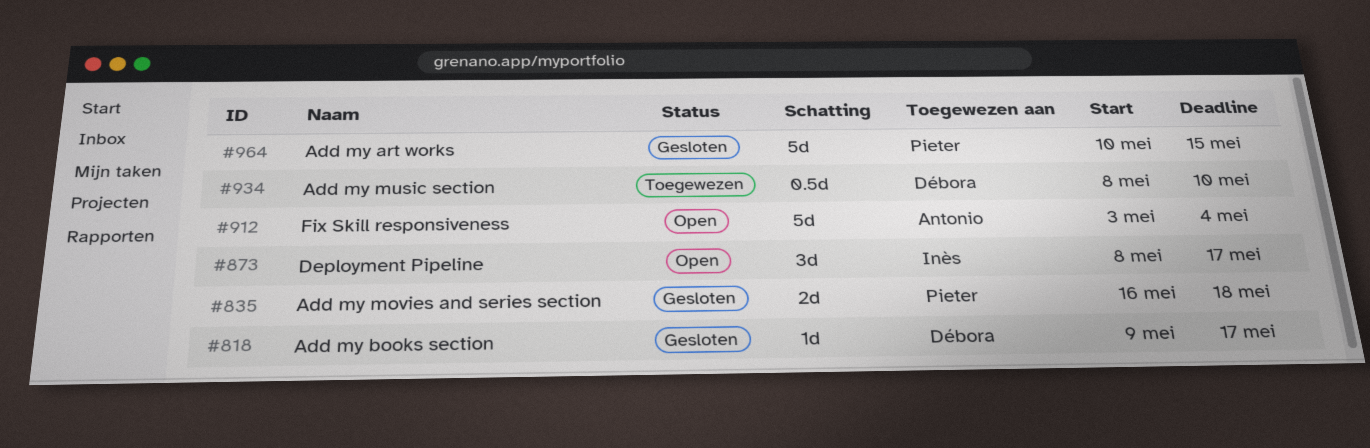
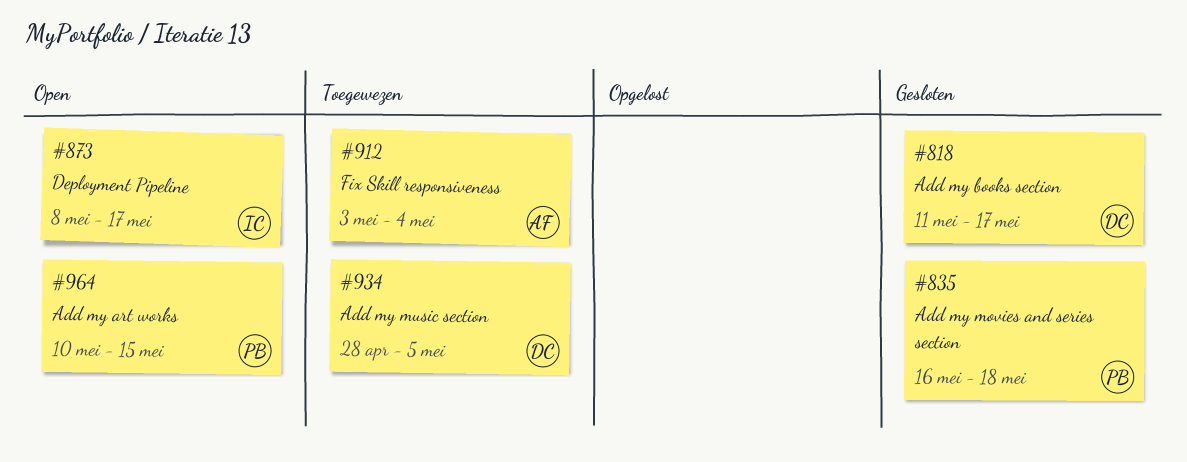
#818, start: May 9 -> May 11
#912, status: Open -> Toegewezen
#934, start: May 8 -> Apr 28
#934, due: May 10 -> May 5
#964, status: Gesloten -> Open

